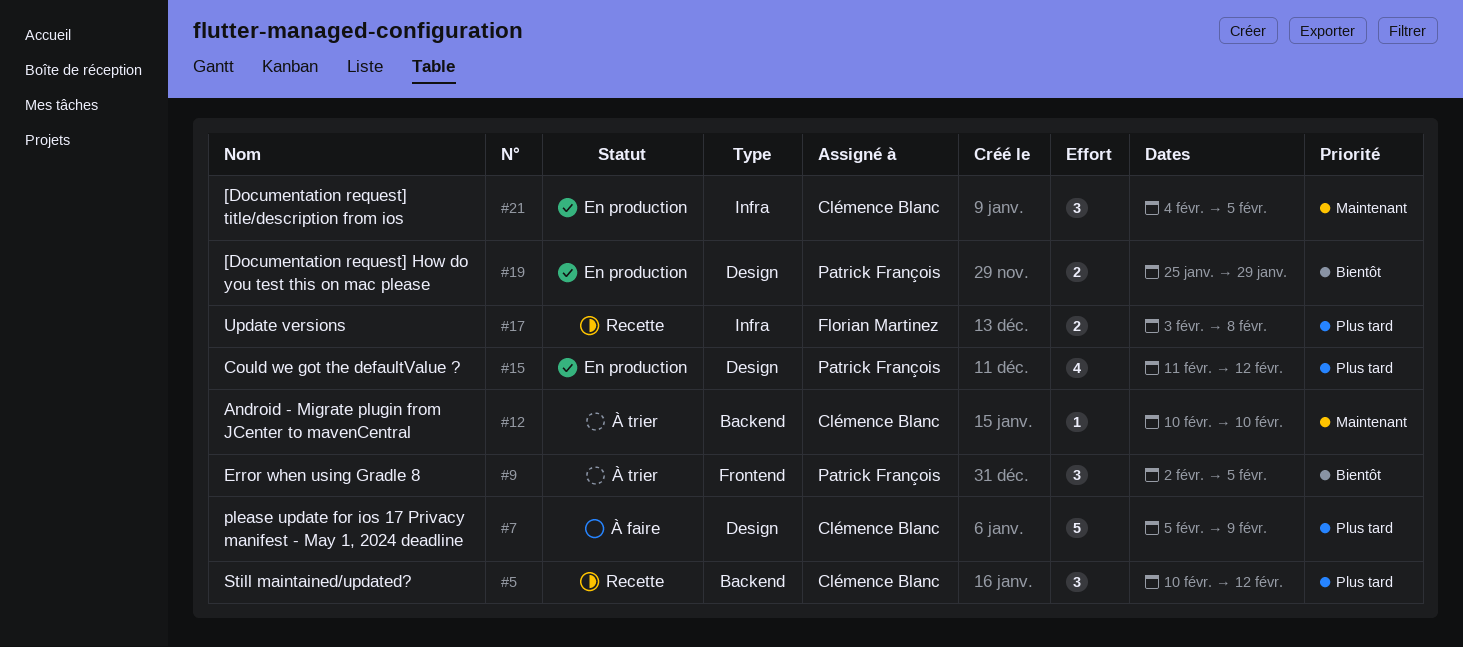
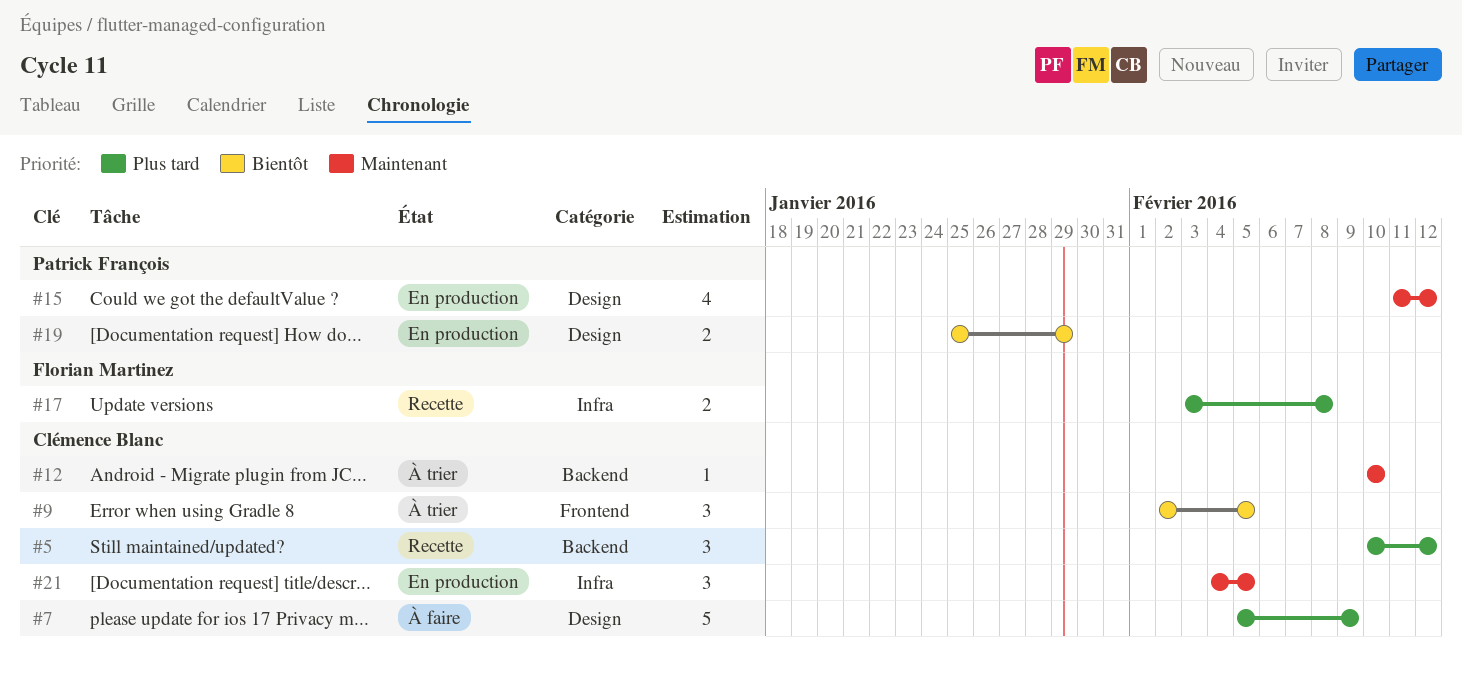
#9, owner: Patrick François -> Clémence Blanc
#15, priority: Plus tard -> Maintenant

